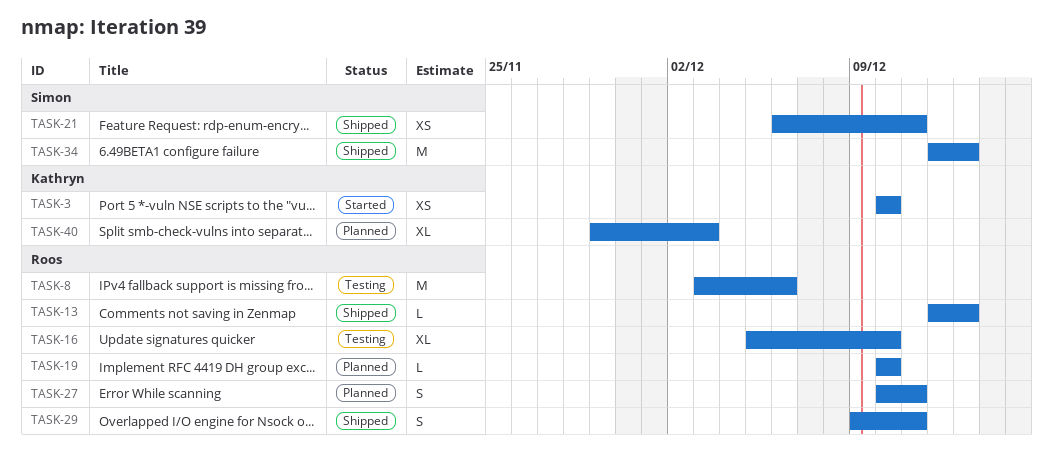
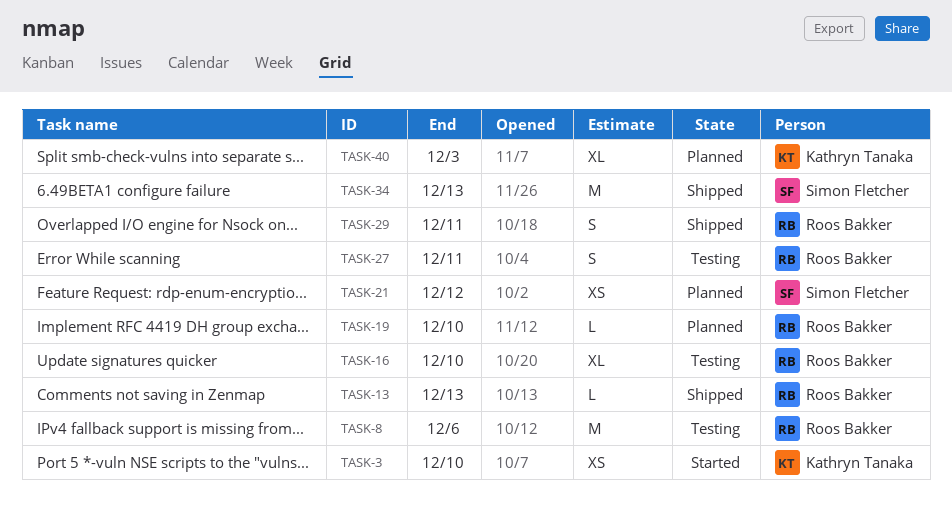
TASK-21, status: Shipped -> Planned
TASK-21, due: Dec 11 -> Dec 12
TASK-27, status: Planned -> Testing

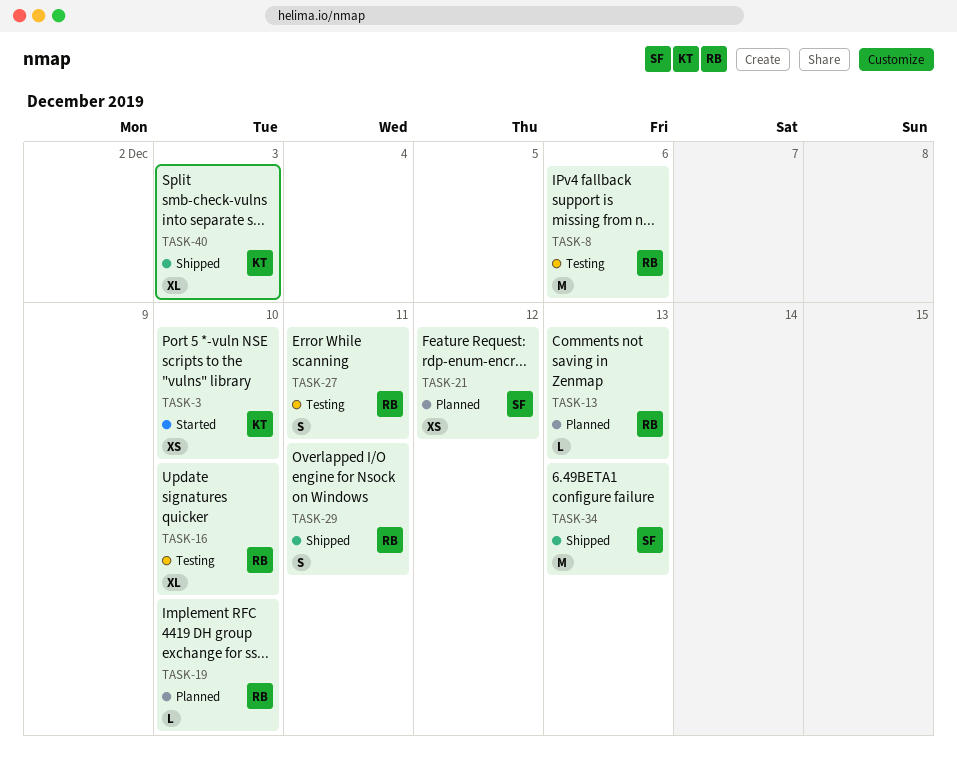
TASK-13, status: Shipped -> Planned
TASK-40, status: Planned -> Shipped

